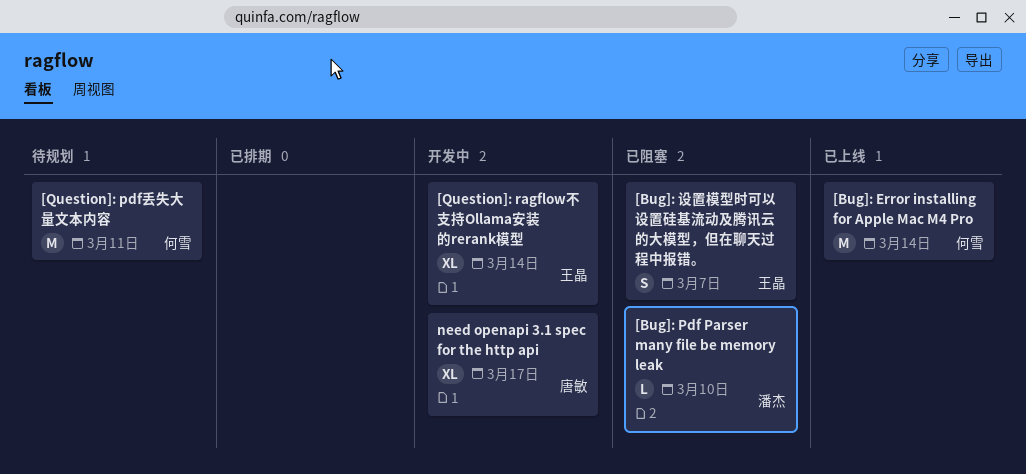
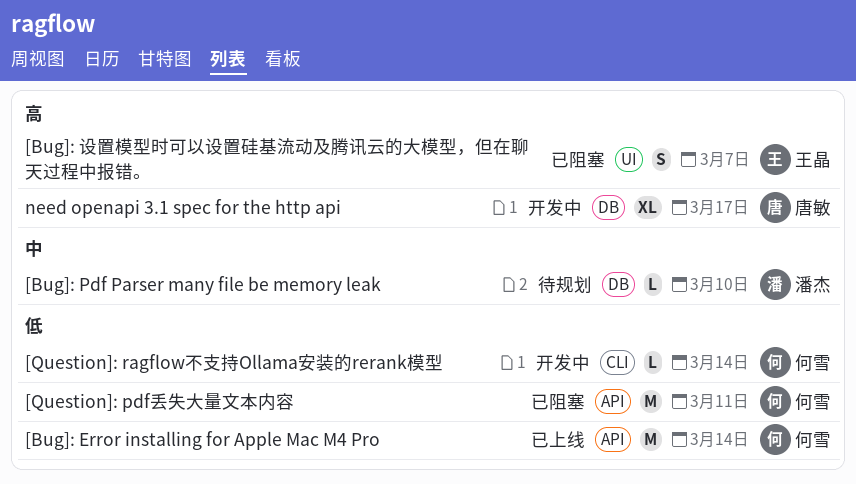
[Bug]: Pdf Parser many file be memory leak, status: 已阻塞 -> 待规划
[Question]: pdf丢失大量文本内容, status: 待规划 -> 已阻塞
[Question]: ragflow不支持Ollama安装的rerank模型, owner: 王晶 -> 何雪
[Question]: ragflow不支持Ollama安装的rerank模型, estimate: XL -> L

